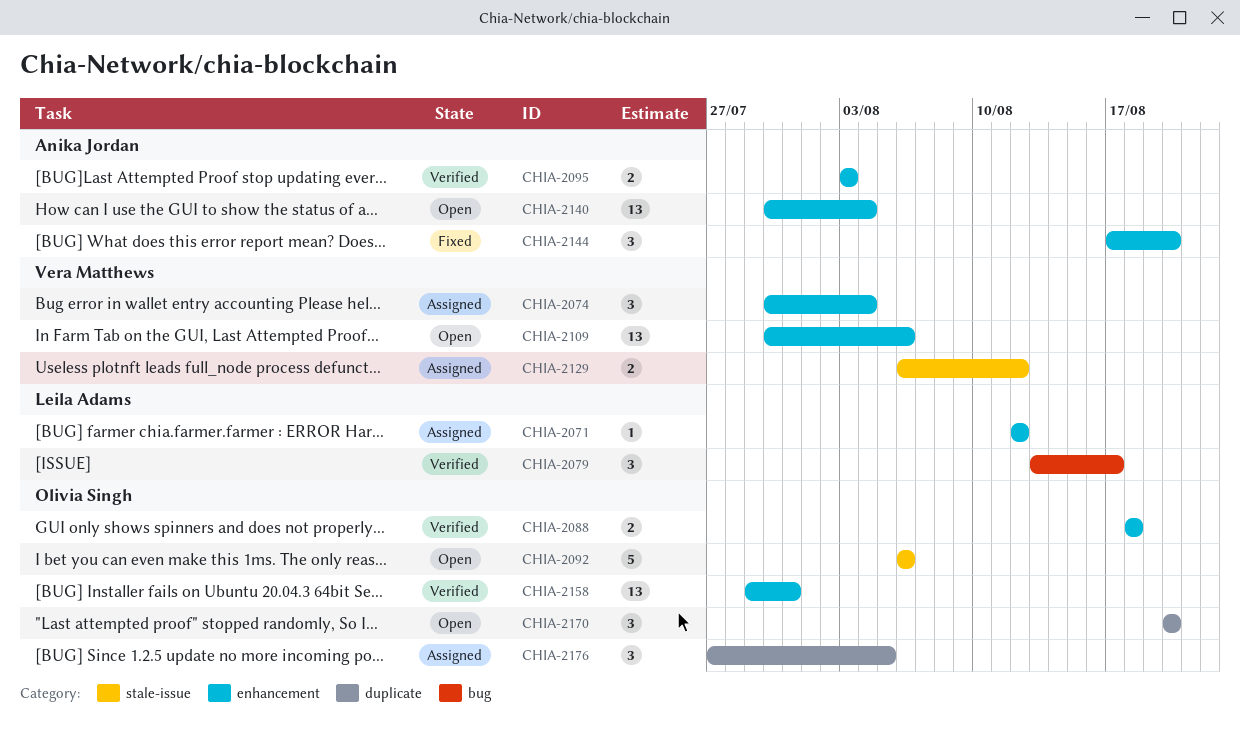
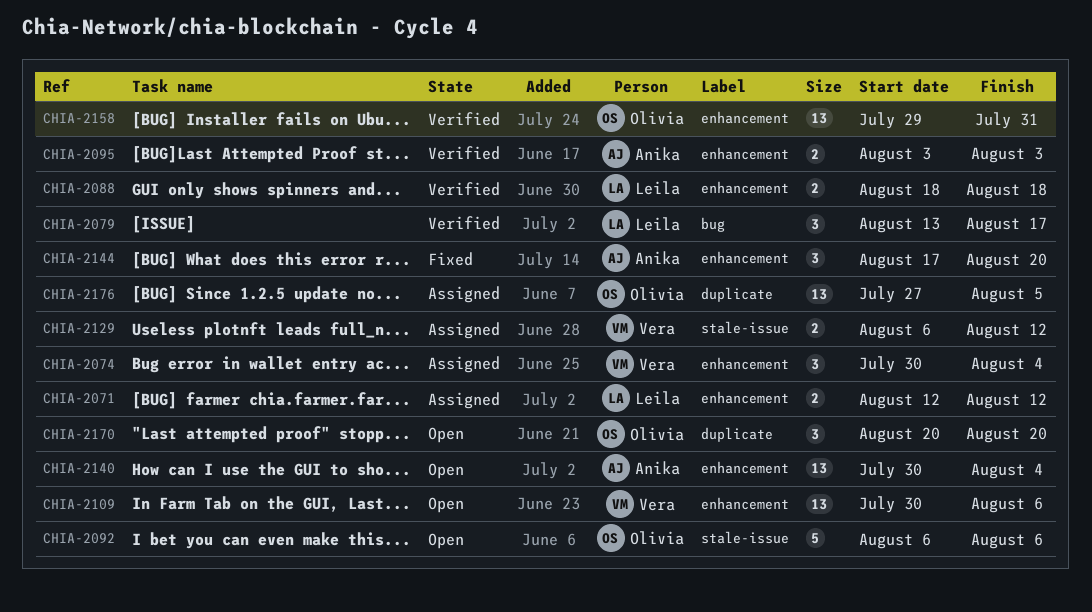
CHIA-2071, estimate: 1 -> 2
CHIA-2088, owner: Olivia Singh -> Leila Adams
CHIA-2176, estimate: 3 -> 13

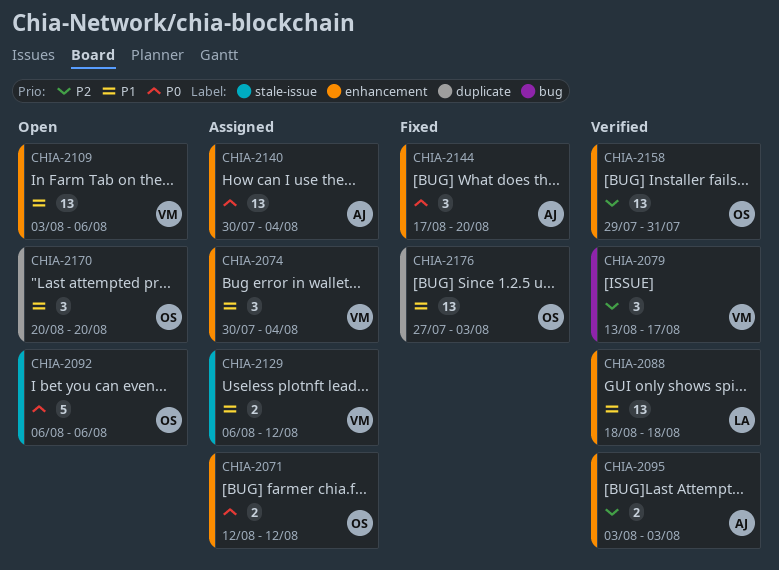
CHIA-2071, owner: Leila -> Olivia
CHIA-2079, owner: Leila -> Vera
CHIA-2088, estimate: 2 -> 13
CHIA-2109, start: Jul 30 -> Aug 3
CHIA-2140, status: Open -> Assigned
CHIA-2176, status: Assigned -> Fixed
CHIA-2176, due: Aug 5 -> Aug 3

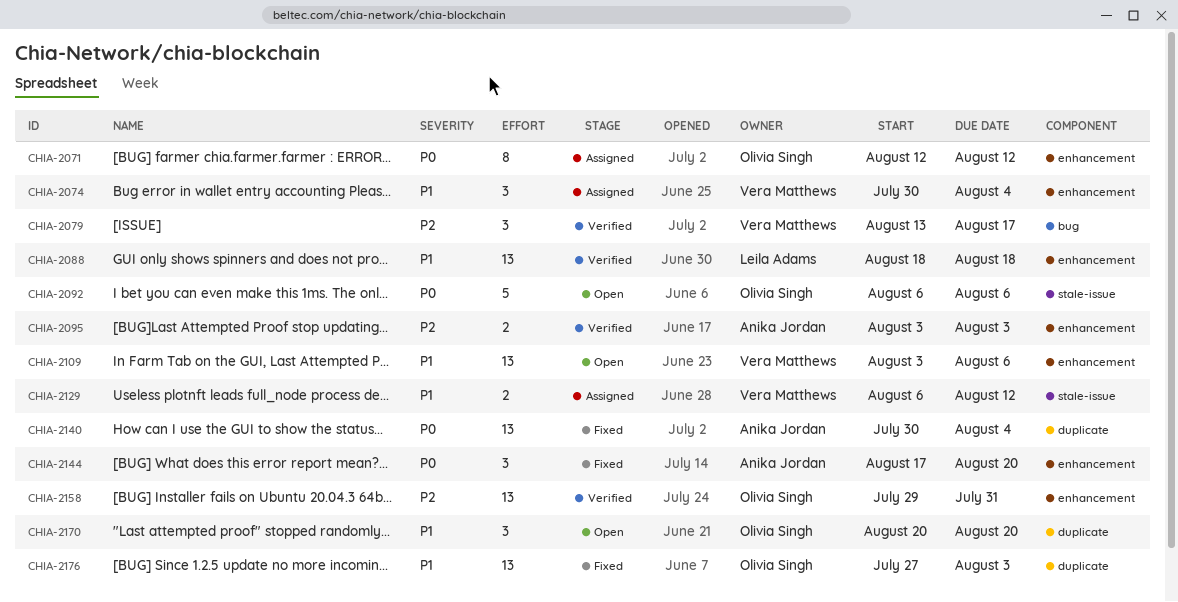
CHIA-2071, estimate: 2 -> 8
CHIA-2140, status: Assigned -> Fixed
CHIA-2140, label: enhancement -> duplicate

